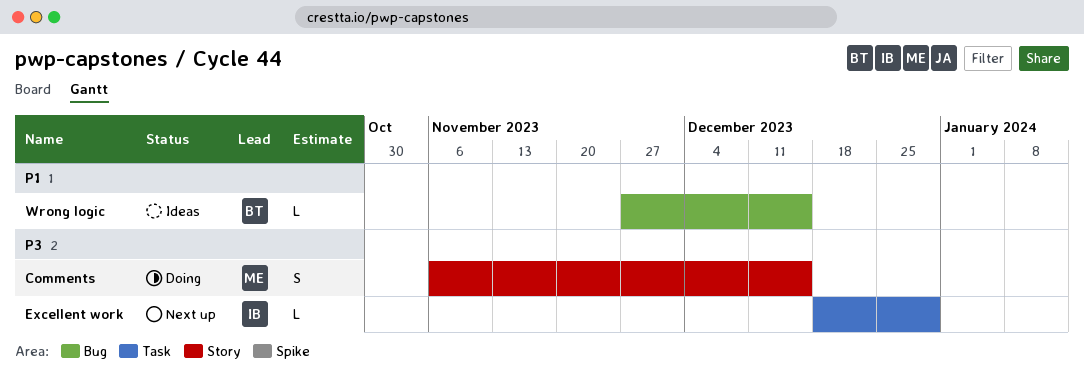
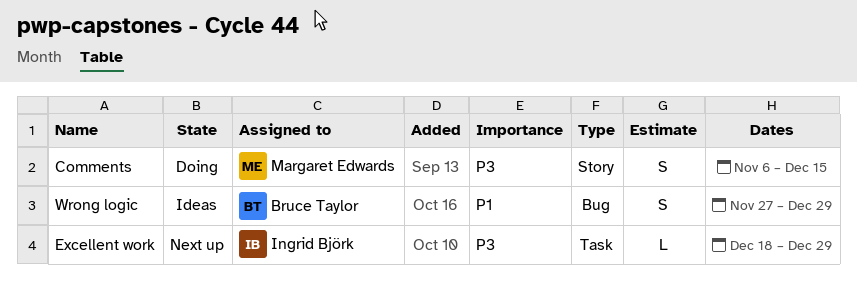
Wrong logic, estimate: L -> S
Wrong logic, due: Dec 15 -> Dec 29

